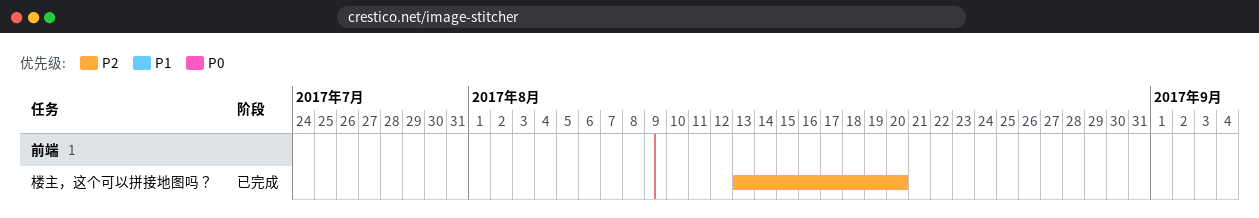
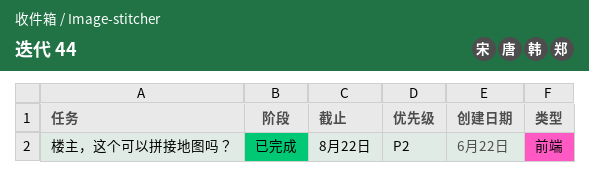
楼主，这个可以拼接地图吗？, due: Aug 20 -> Aug 22

